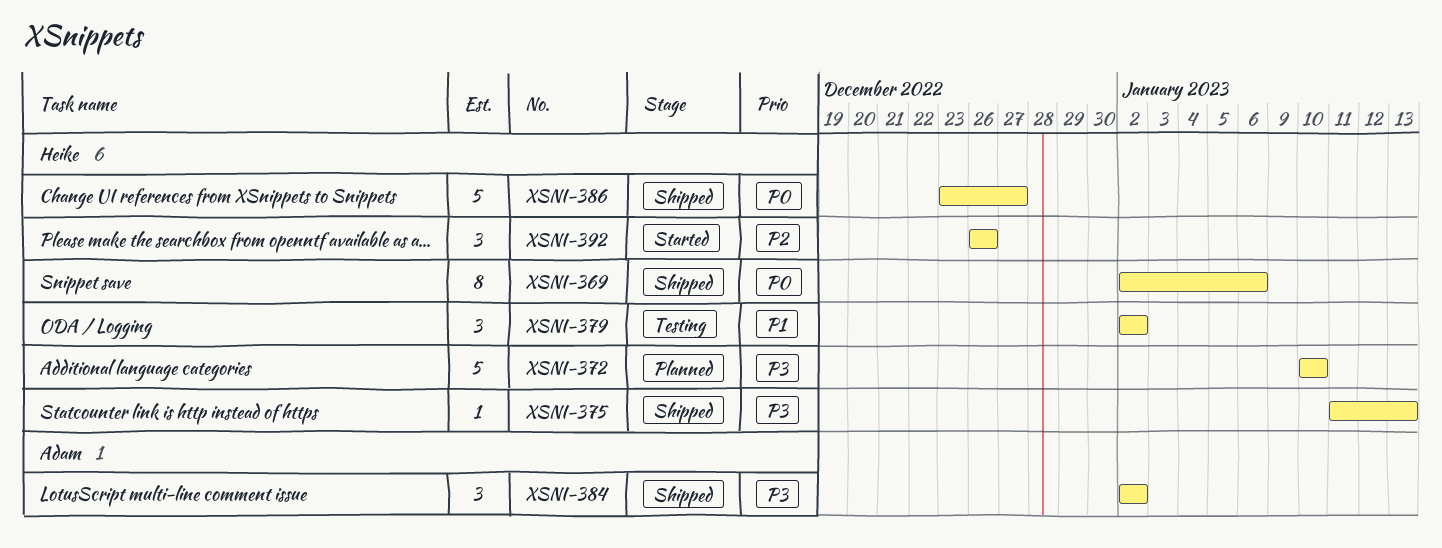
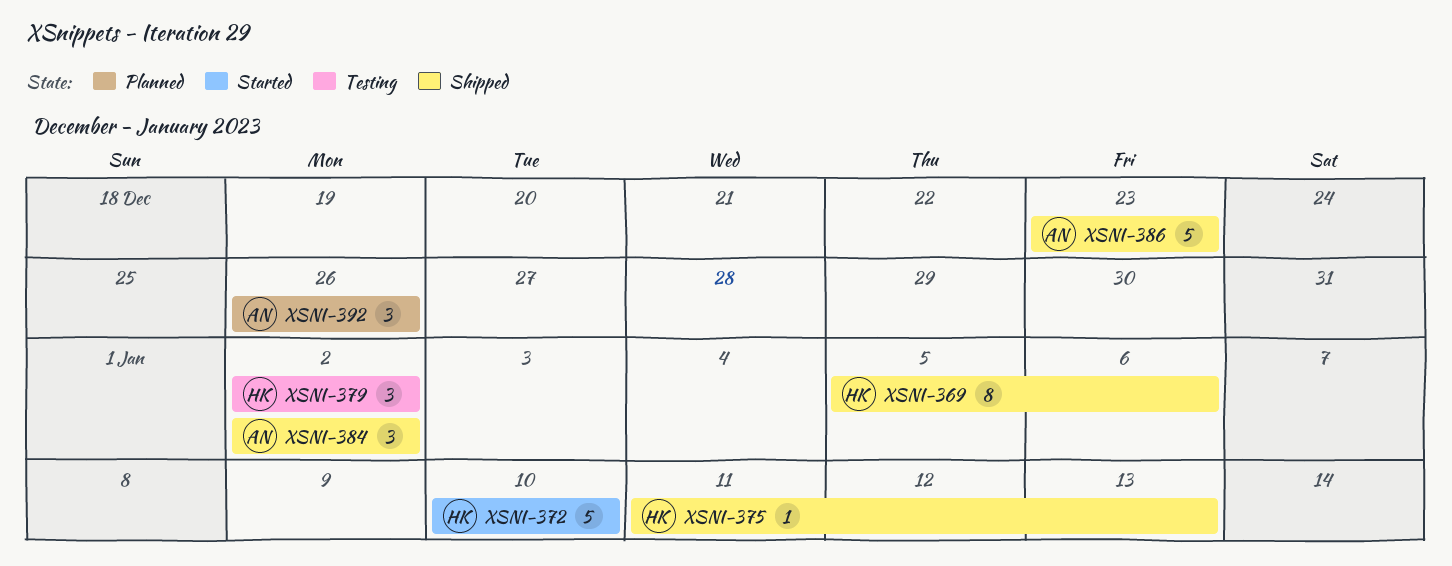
XSNI-369, start: Jan 2 -> Jan 5
XSNI-372, status: Planned -> Started
XSNI-386, owner: Heike -> Adam
XSNI-386, due: Dec 27 -> Dec 23
XSNI-392, status: Started -> Planned
XSNI-392, owner: Heike -> Adam

